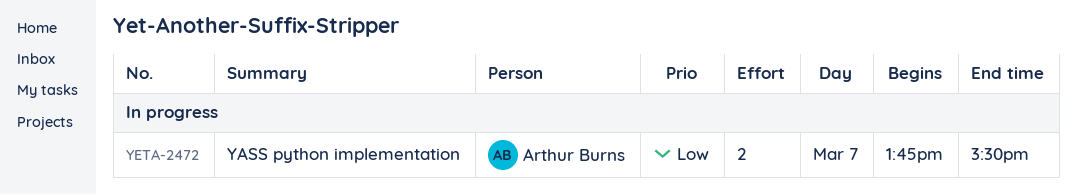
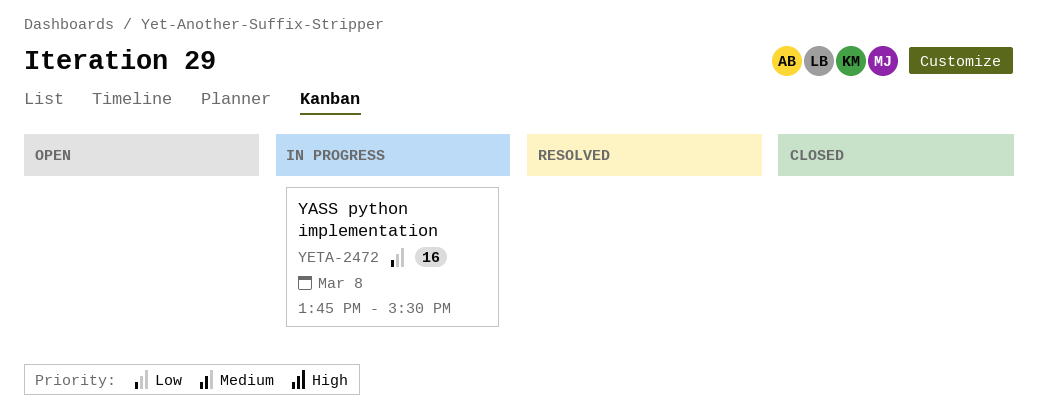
YETA-2472, estimate: 2 -> 16
YETA-2472, day: Mar 7 -> Mar 8

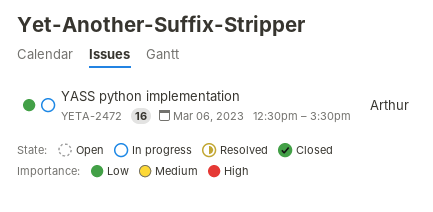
YETA-2472, day: Mar 8 -> Mar 6
YETA-2472, begins: 13:45 -> 12:30

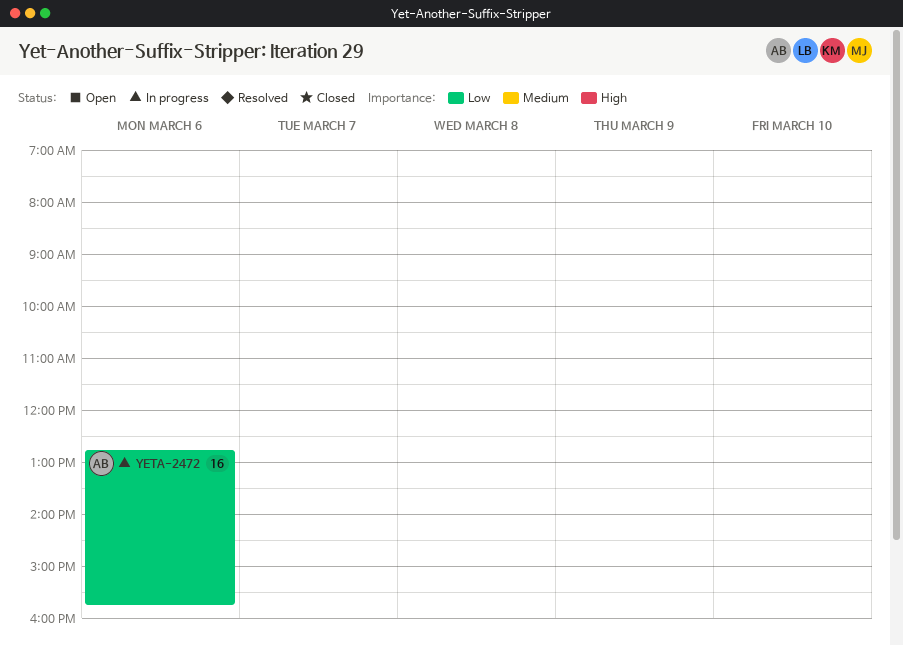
YETA-2472, begins: 12:30 -> 12:45
YETA-2472, ends: 15:30 -> 15:45

